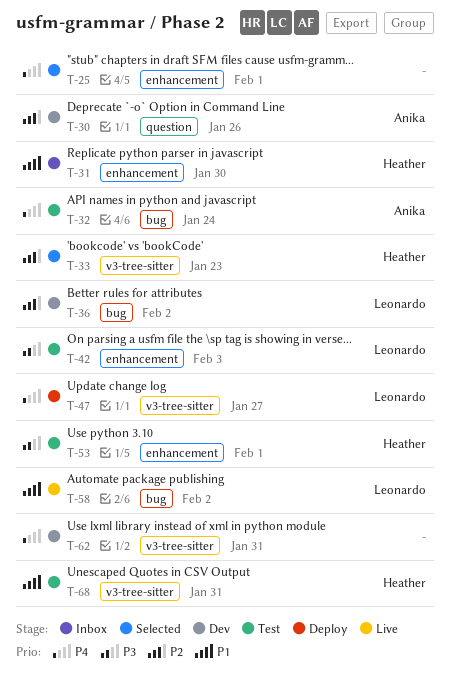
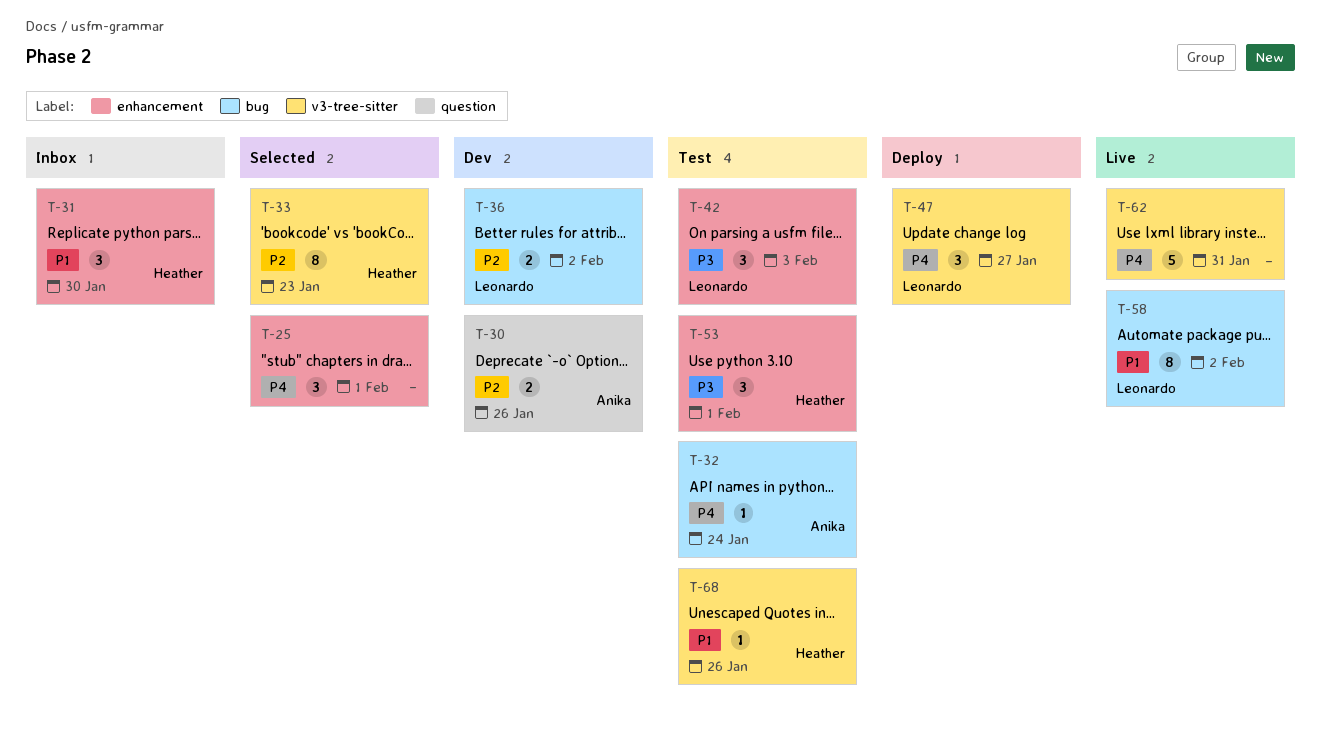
T-62, status: Dev -> Live
T-68, due: Jan 31 -> Jan 26

